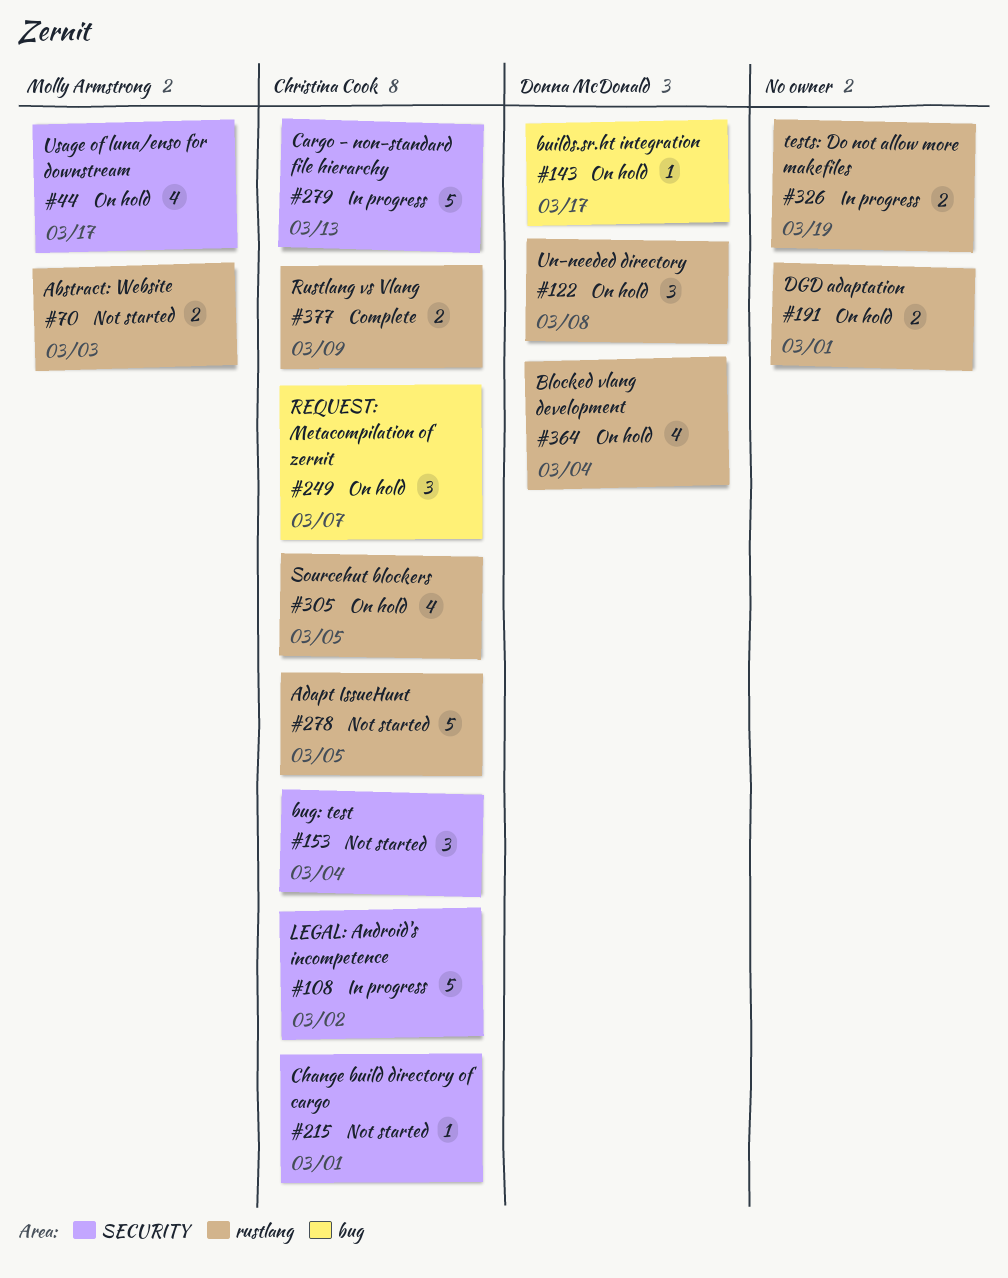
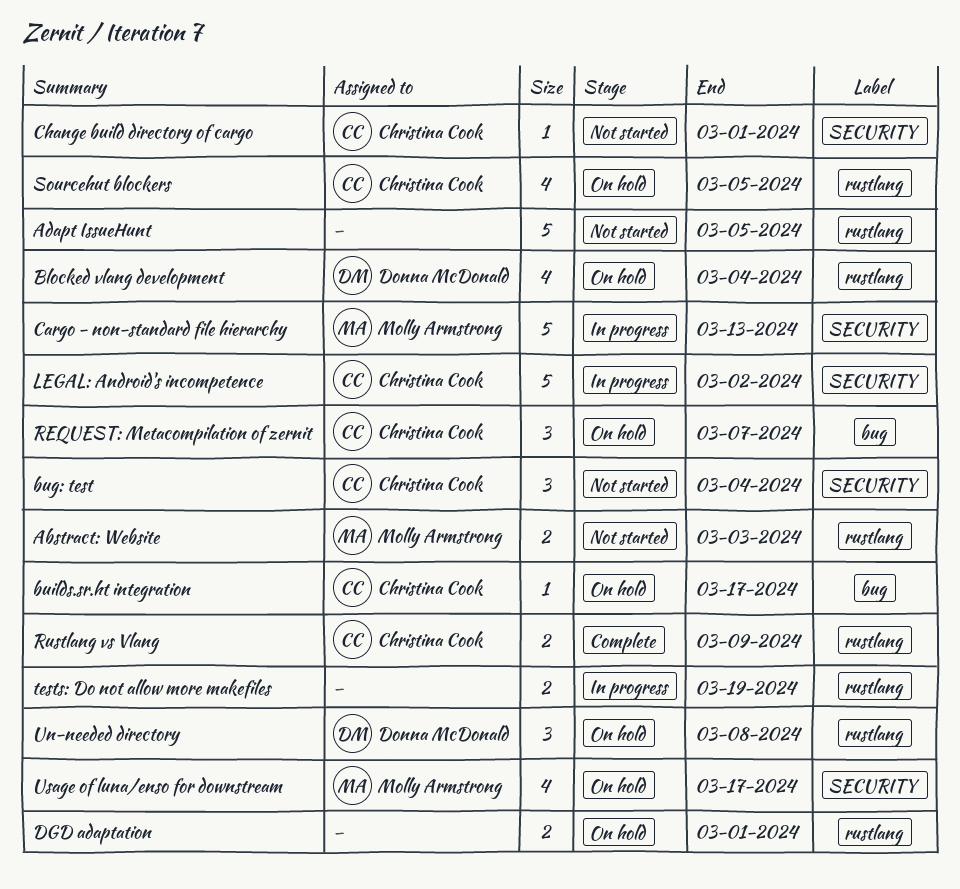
Adapt IssueHunt, owner: Christina Cook -> none
builds.sr.ht integration, owner: Donna McDonald -> Christina Cook
Cargo - non-standard file hierarchy, owner: Christina Cook -> Molly Armstrong

